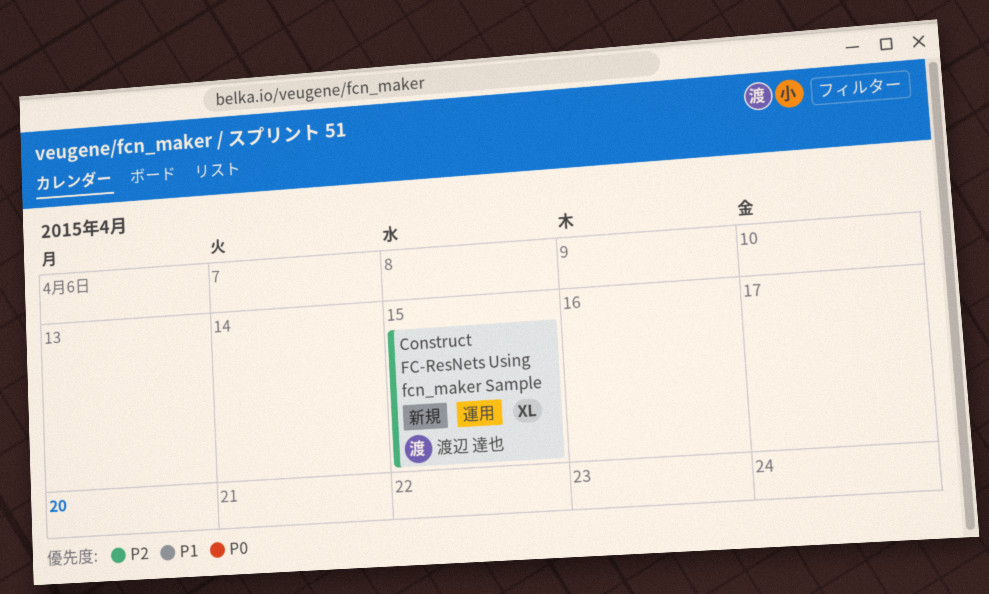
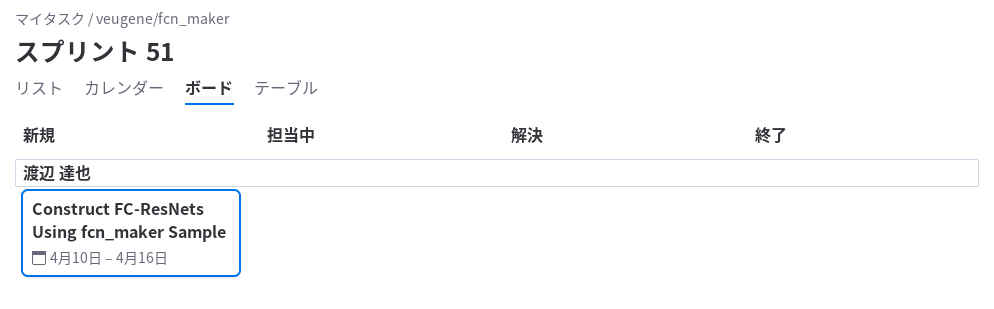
Construct FC-ResNets Using fcn_maker Sample, due: Apr 15 -> Apr 16

